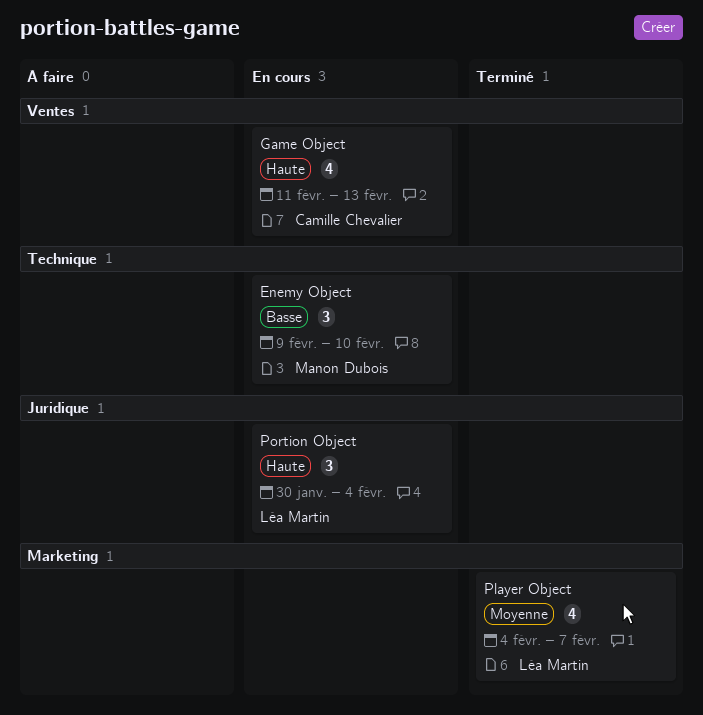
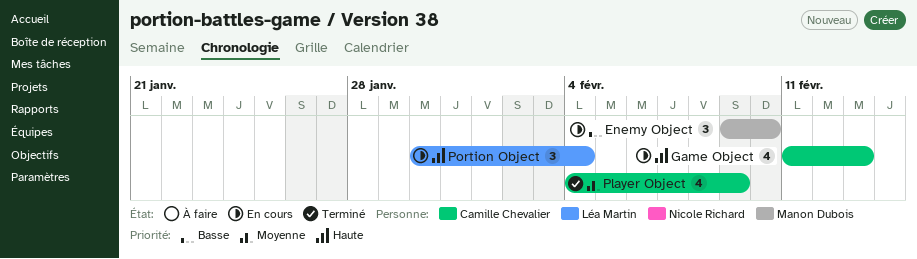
Player Object, owner: Léa Martin -> Camille Chevalier
Player Object, due: Feb 7 -> Feb 9

